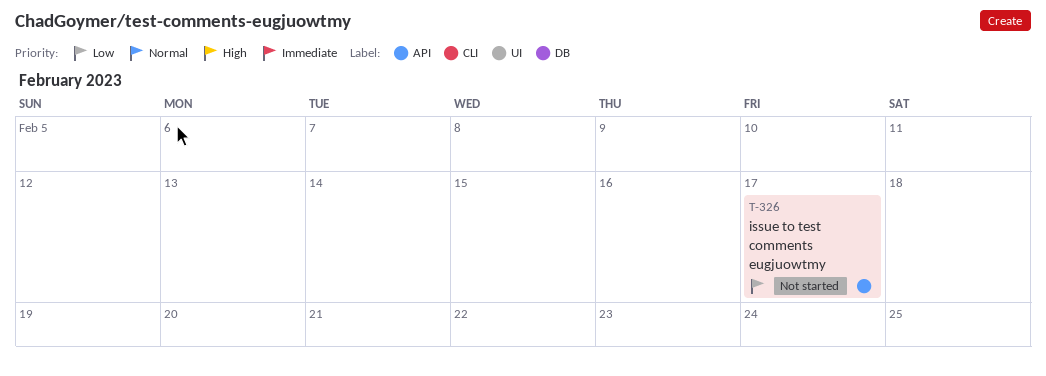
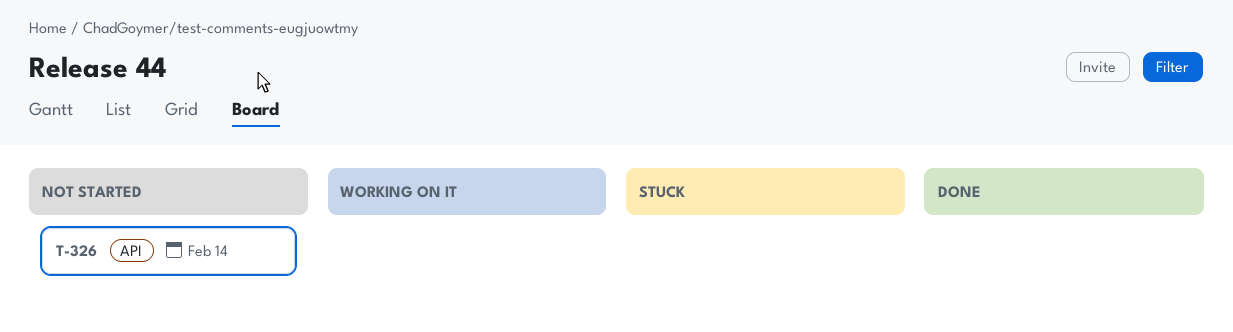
T-326, due: Feb 17 -> Feb 14

